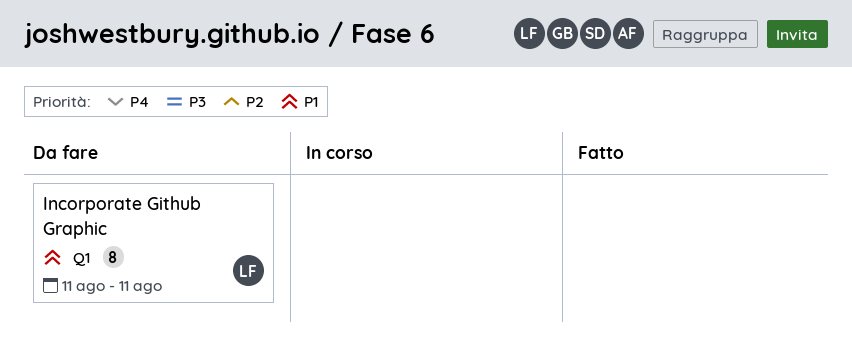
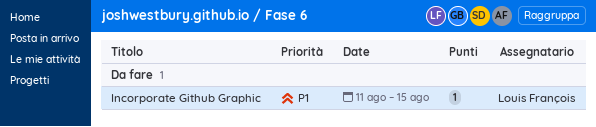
Incorporate Github Graphic, estimate: 8 -> 1
Incorporate Github Graphic, due: Aug 11 -> Aug 15

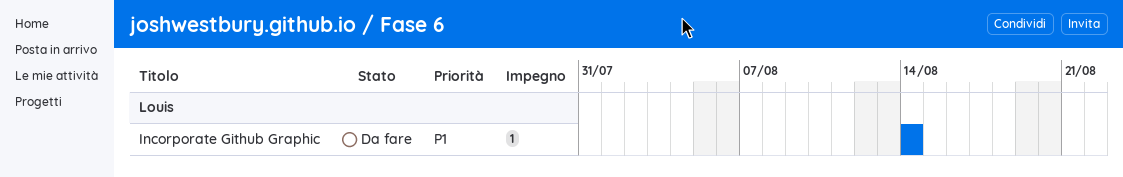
Incorporate Github Graphic, start: Aug 11 -> Aug 14
Incorporate Github Graphic, due: Aug 15 -> Aug 14

